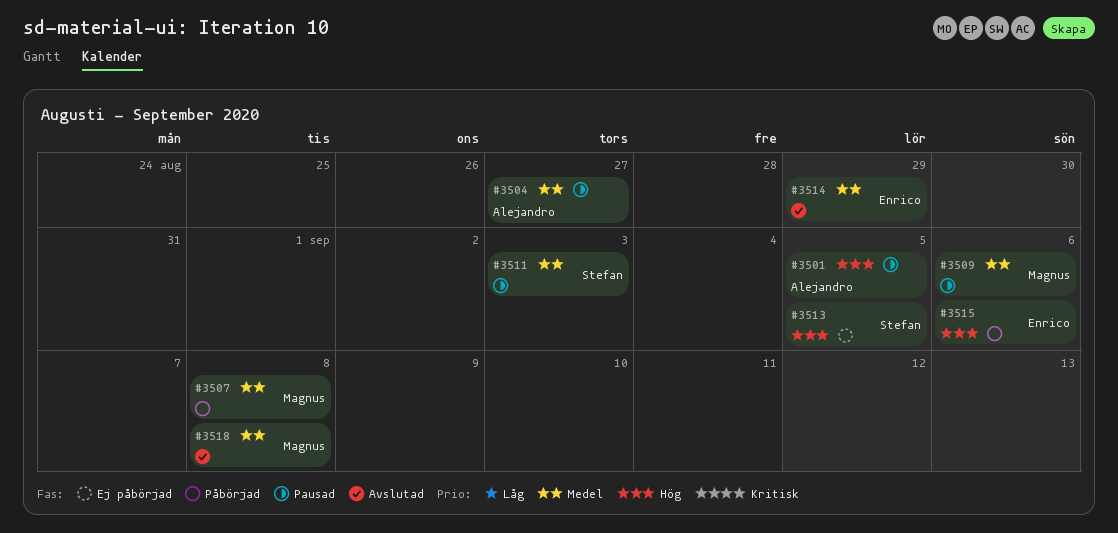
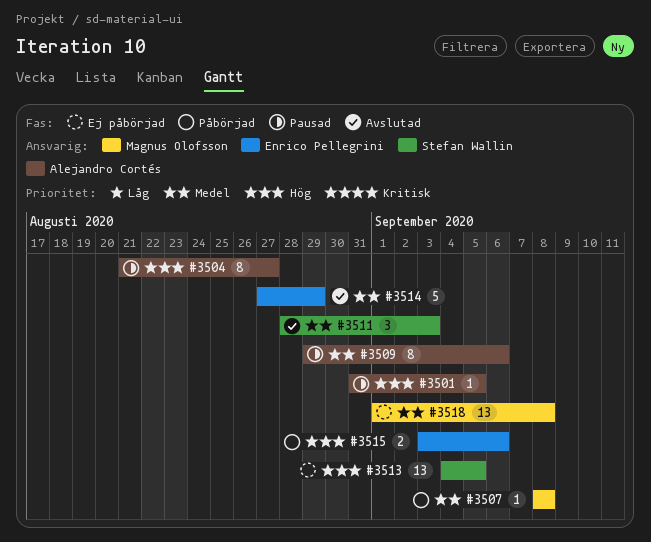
#3504, priority: Medel -> Hög
#3509, owner: Magnus Olofsson -> Alejandro Cortés
#3511, status: Pausad -> Avslutad
#3518, status: Avslutad -> Ej påbörjad

